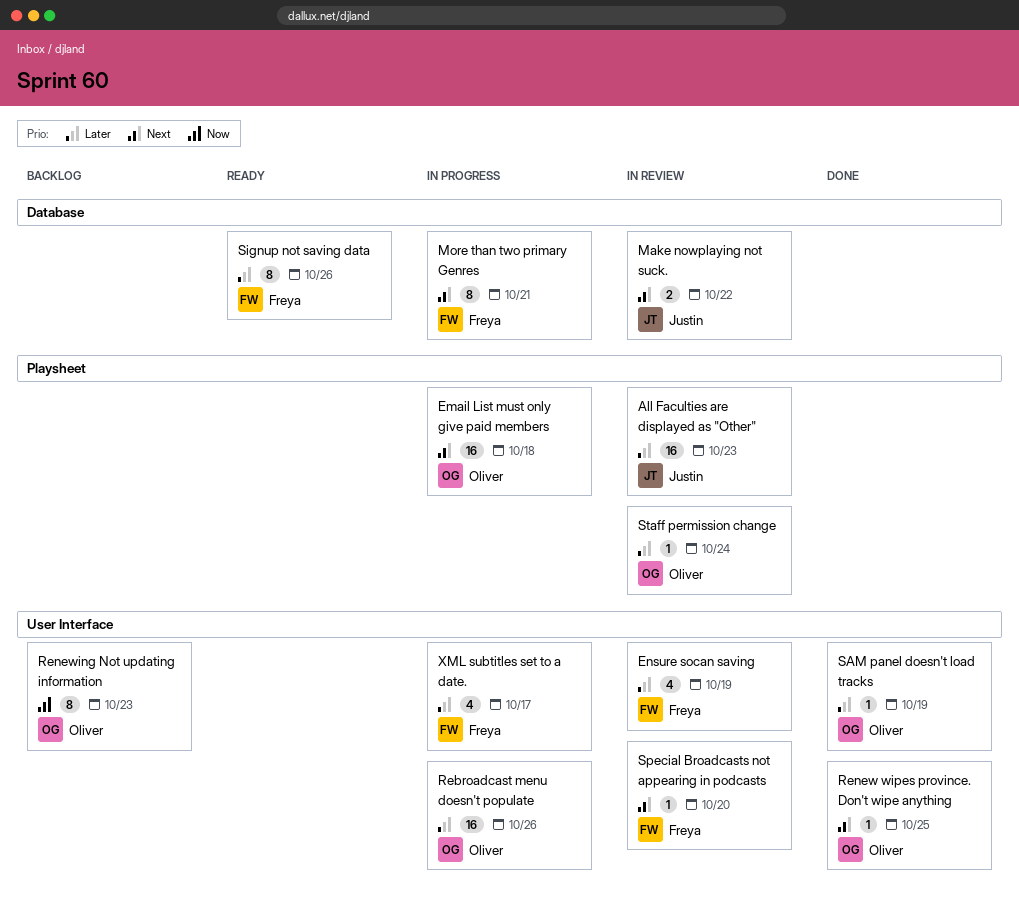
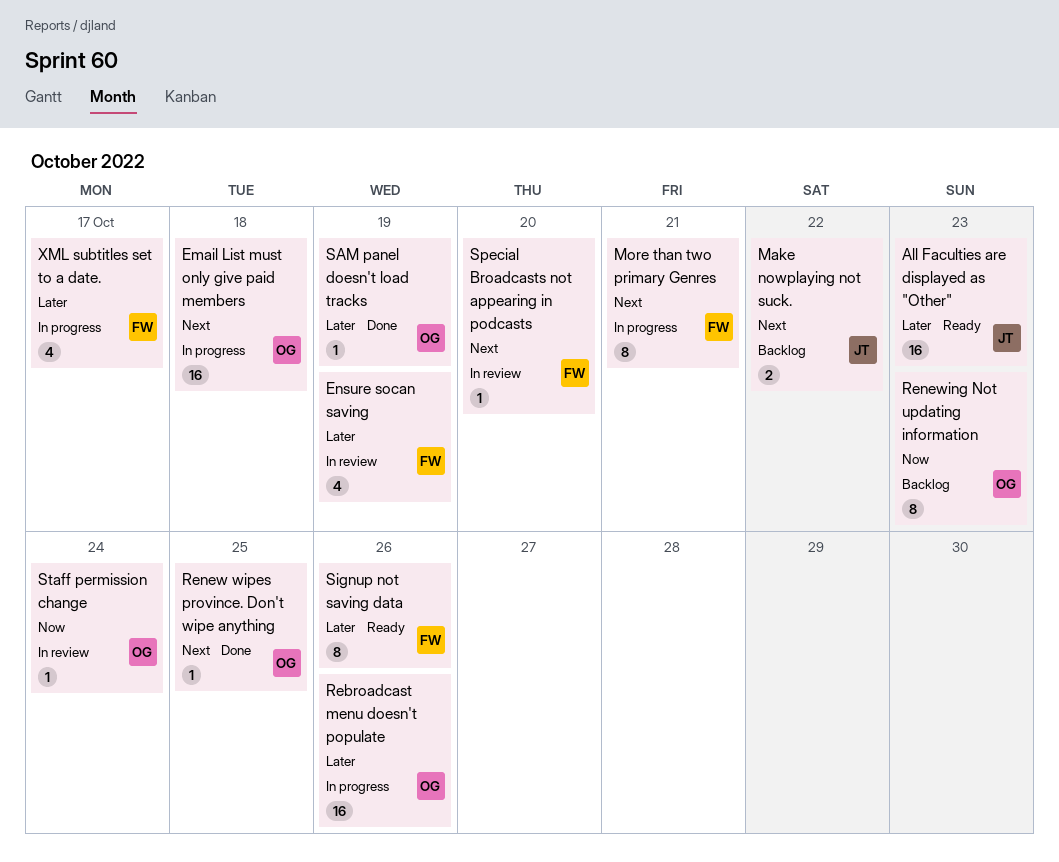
All Faculties are displayed as "Other", status: In review -> Ready
Make nowplaying not suck., status: In review -> Backlog
Staff permission change, priority: Later -> Now

